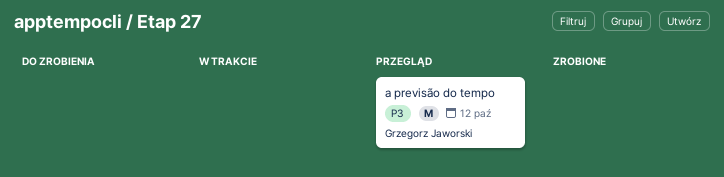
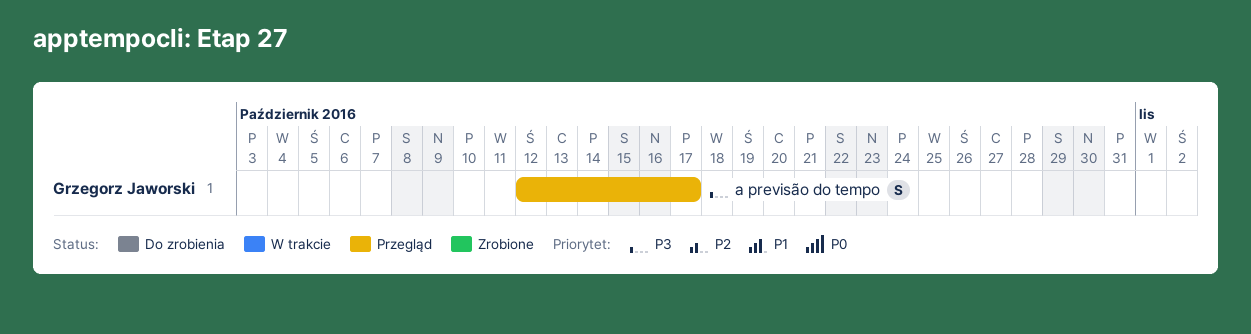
a previsão do tempo, estimate: M -> S
a previsão do tempo, due: Oct 12 -> Oct 17

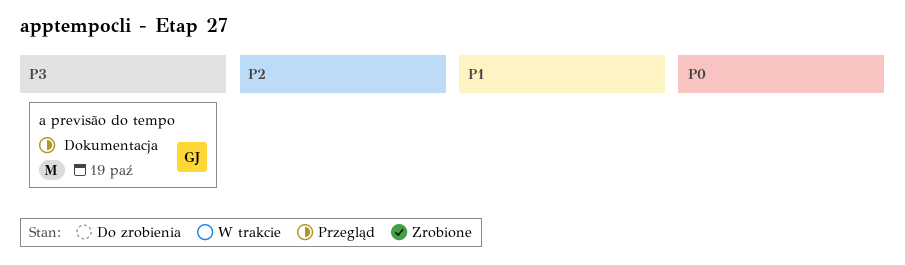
a previsão do tempo, estimate: S -> M
a previsão do tempo, due: Oct 17 -> Oct 19

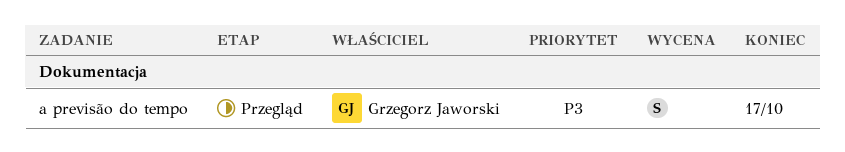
a previsão do tempo, estimate: M -> S
a previsão do tempo, due: Oct 19 -> Oct 17

